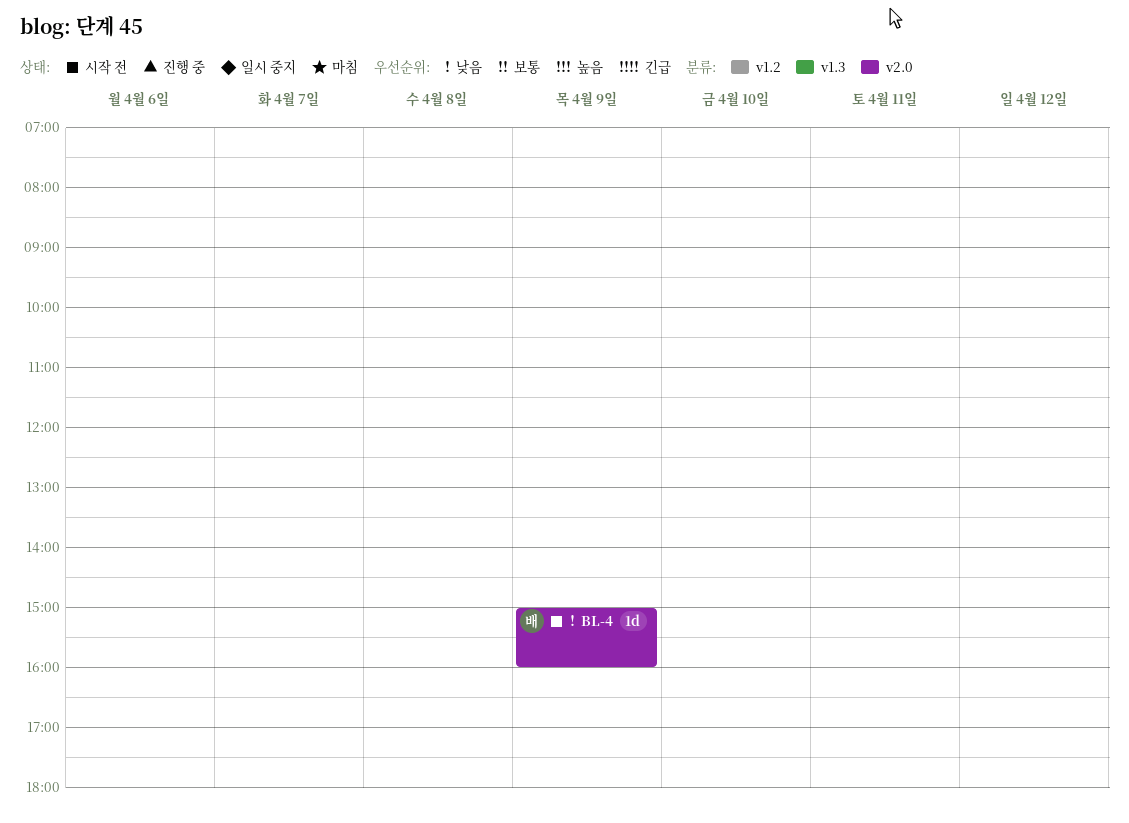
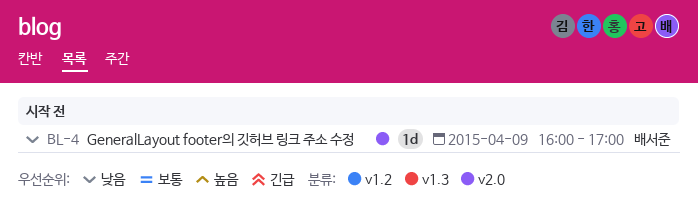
BL-4, begins: 15:00 -> 16:00
BL-4, ends: 16:00 -> 17:00

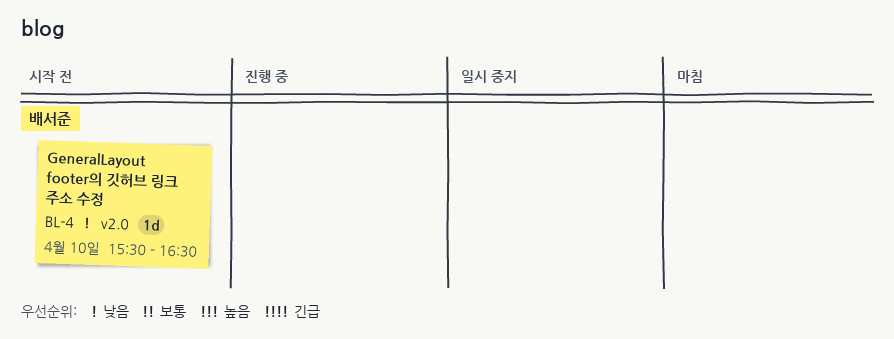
BL-4, day: Apr 9 -> Apr 10
BL-4, begins: 16:00 -> 15:30
BL-4, ends: 17:00 -> 16:30

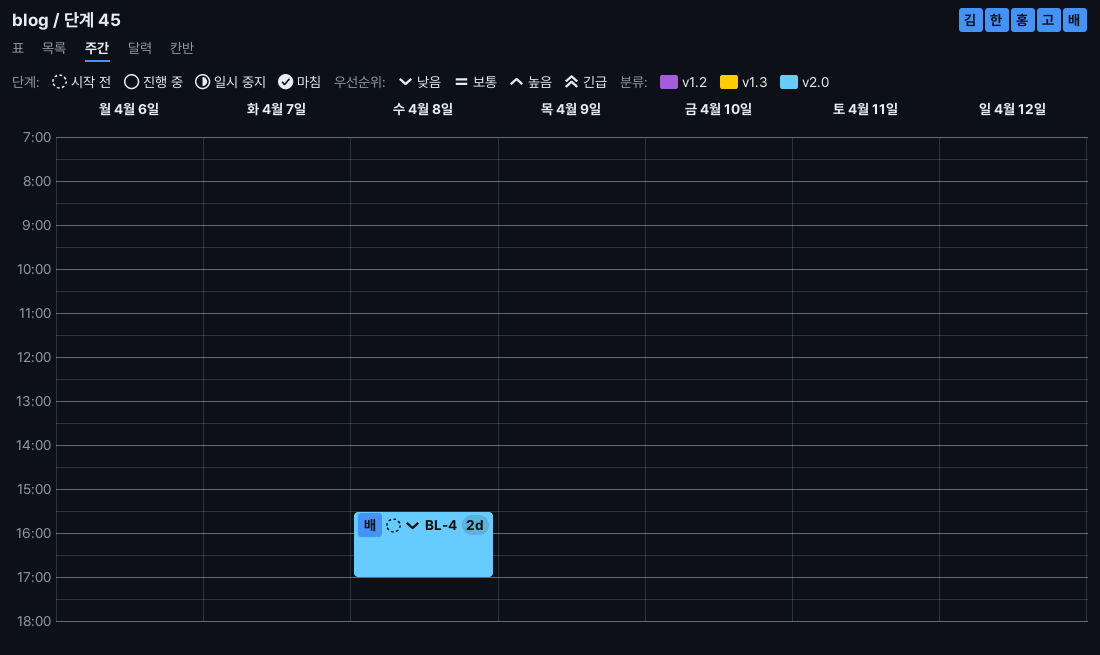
BL-4, estimate: 1d -> 2d
BL-4, day: Apr 10 -> Apr 8
BL-4, ends: 16:30 -> 17:00

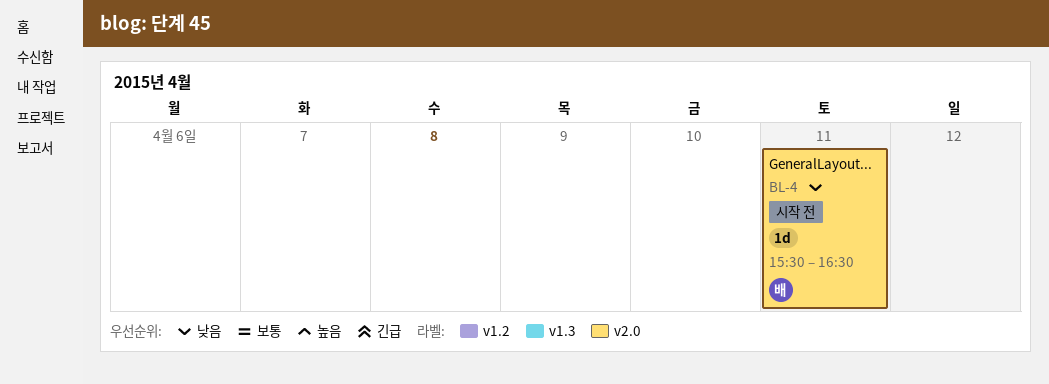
BL-4, estimate: 2d -> 1d
BL-4, day: Apr 8 -> Apr 11
BL-4, ends: 17:00 -> 16:30

